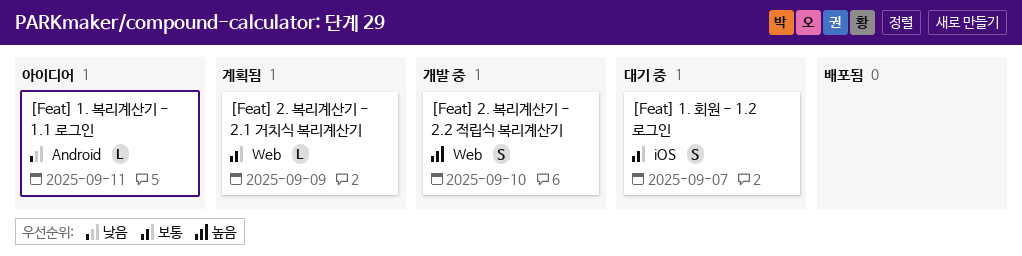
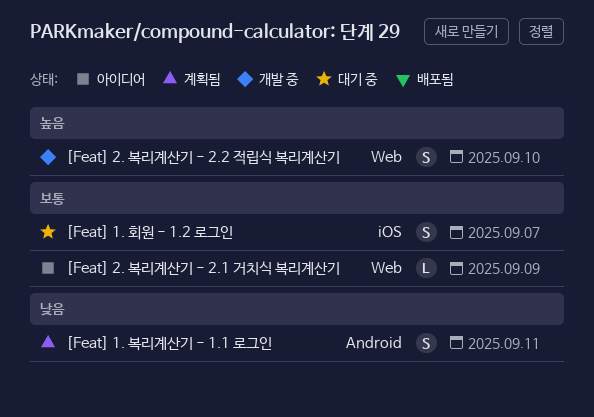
[Feat] 1. 복리계산기 - 1.1 로그인, status: 아이디어 -> 계획됨
[Feat] 1. 복리계산기 - 1.1 로그인, estimate: L -> S
[Feat] 2. 복리계산기 - 2.1 거치식 복리계산기, status: 계획됨 -> 아이디어

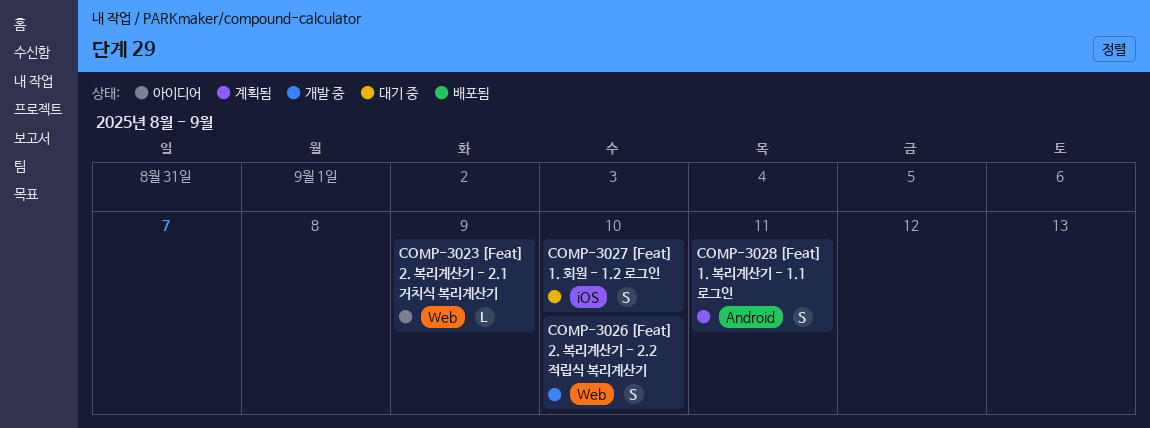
[Feat] 1. 회원 - 1.2 로그인, due: Sep 7 -> Sep 10

